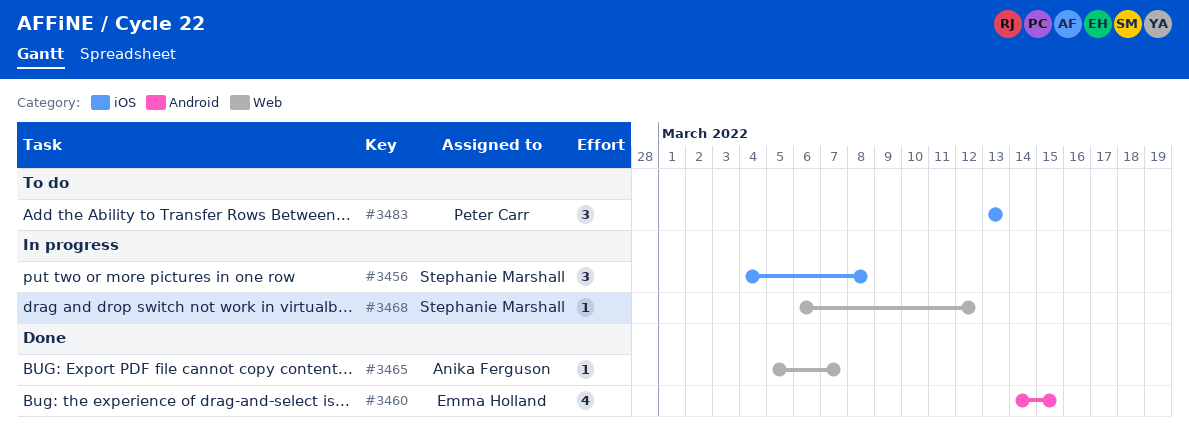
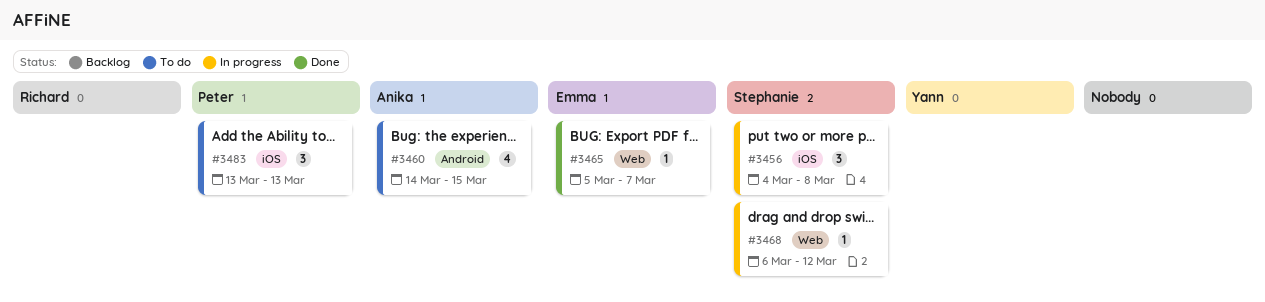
#3460, status: Done -> To do
#3460, owner: Emma Holland -> Anika Ferguson
#3465, owner: Anika Ferguson -> Emma Holland

